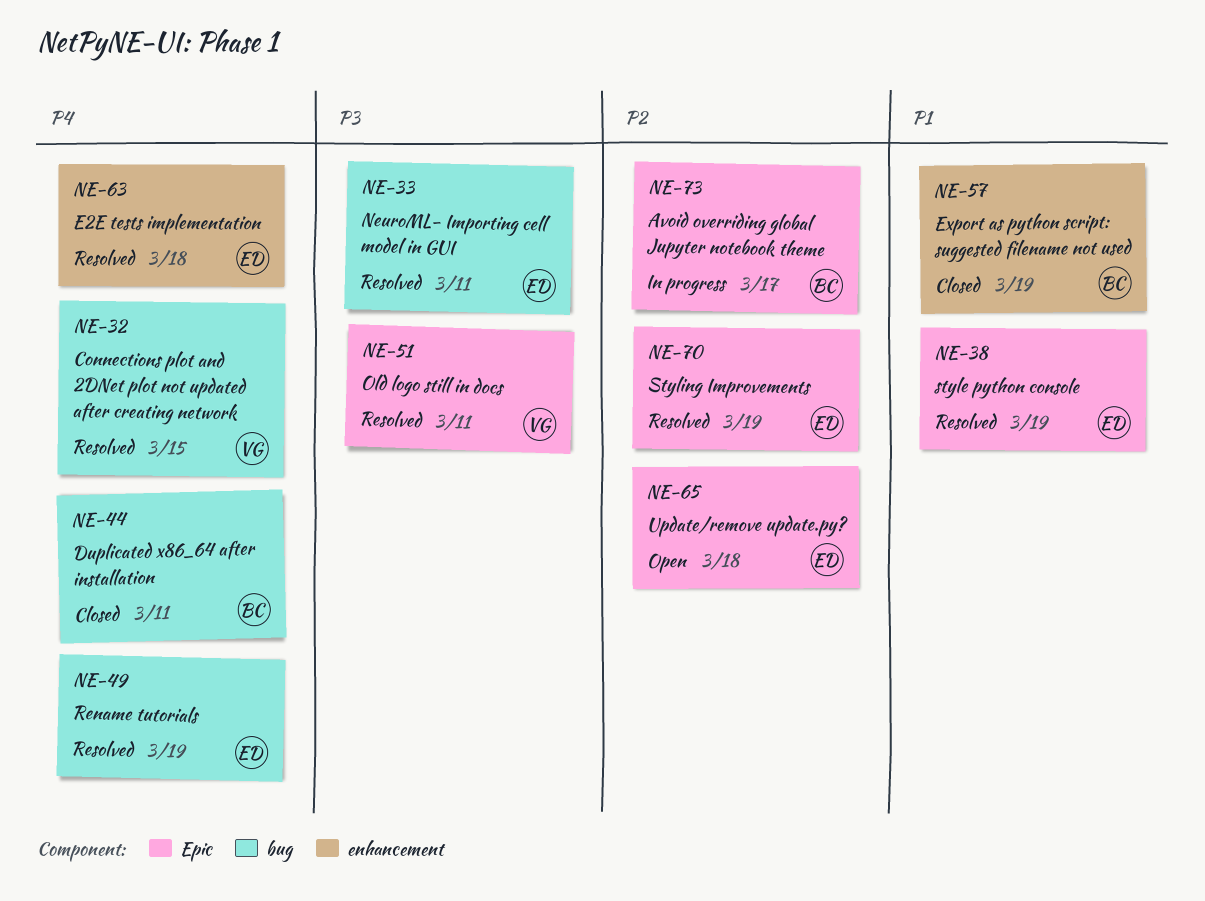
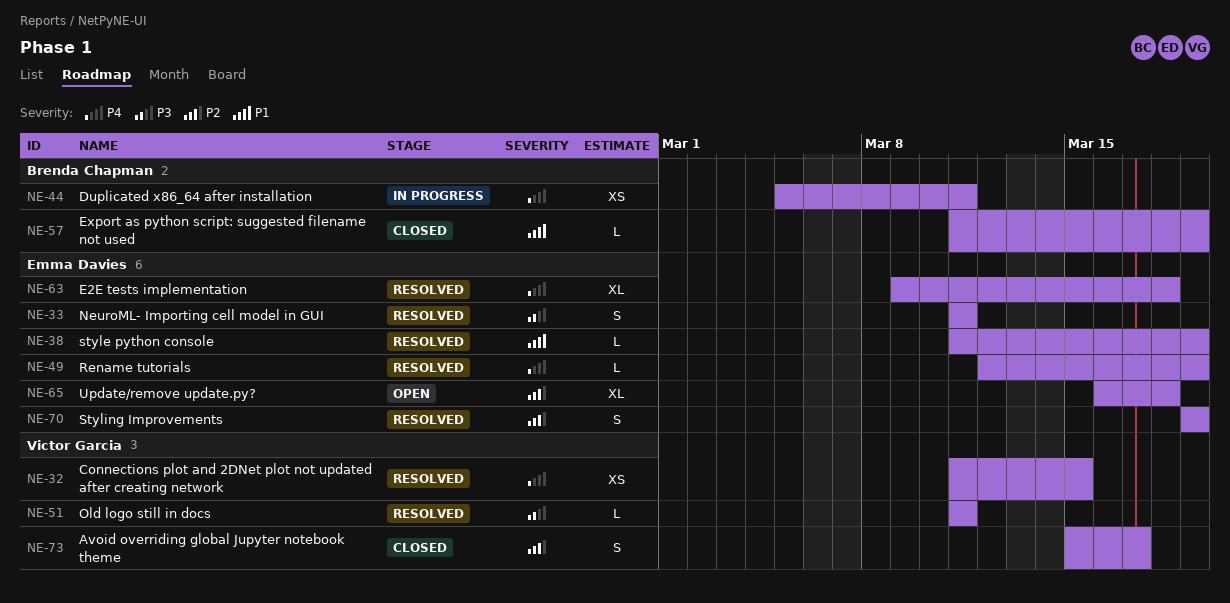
NE-44, status: Closed -> In progress
NE-73, status: In progress -> Closed
NE-73, owner: Brenda Chapman -> Victor Garcia

